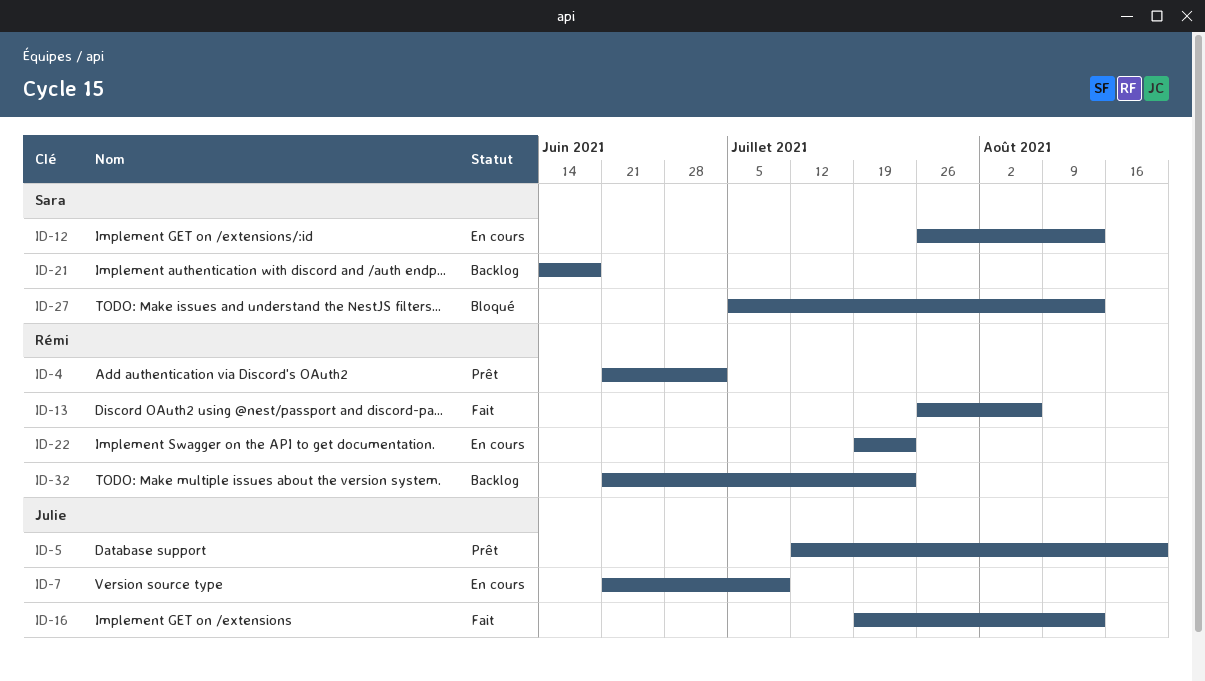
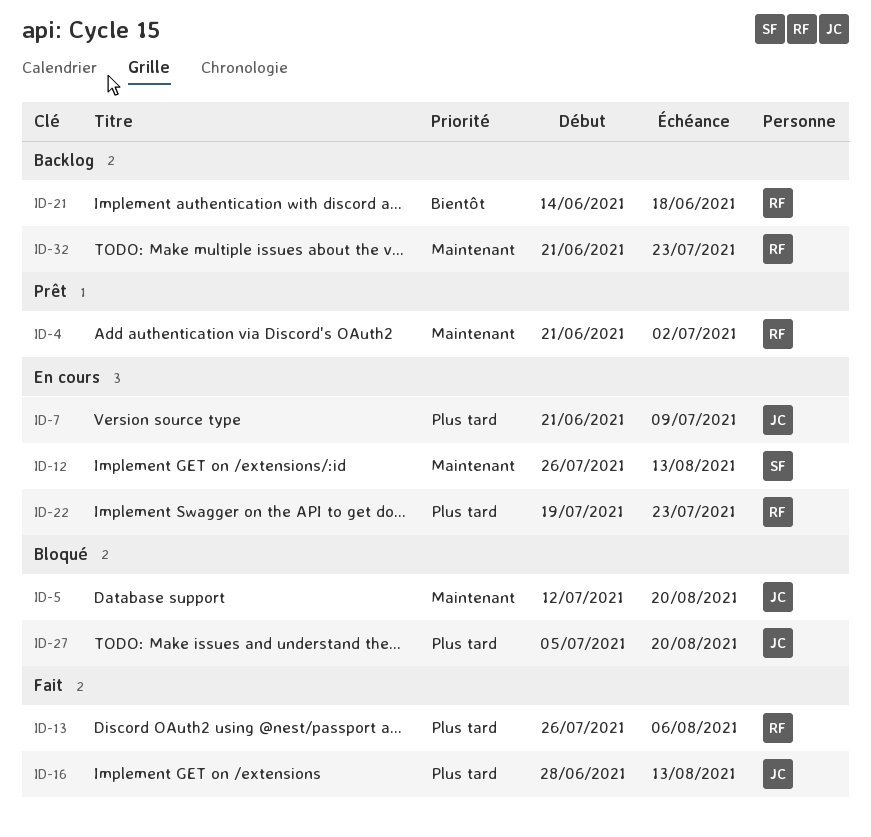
ID-5, status: Prêt -> Bloqué
ID-16, start: Jul 19 -> Jun 28
ID-21, owner: Sara -> Rémi
ID-27, owner: Sara -> Julie
ID-27, due: Aug 13 -> Aug 20

